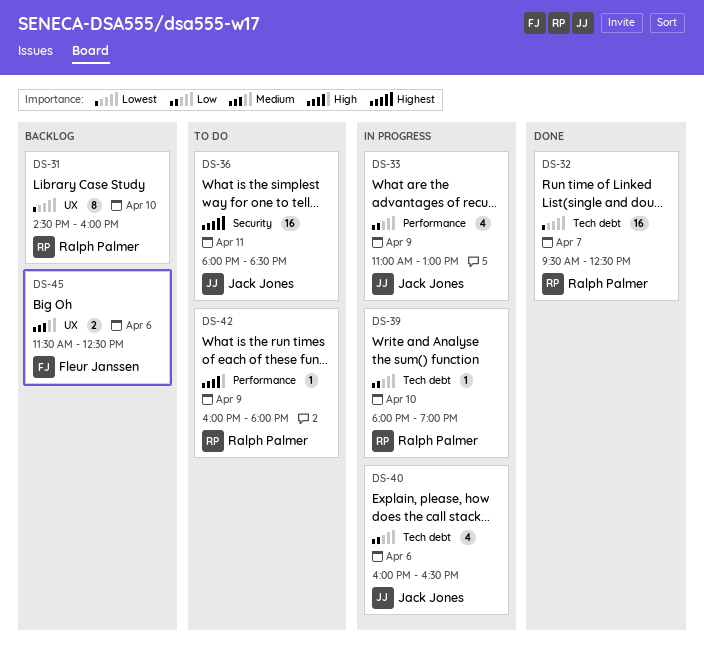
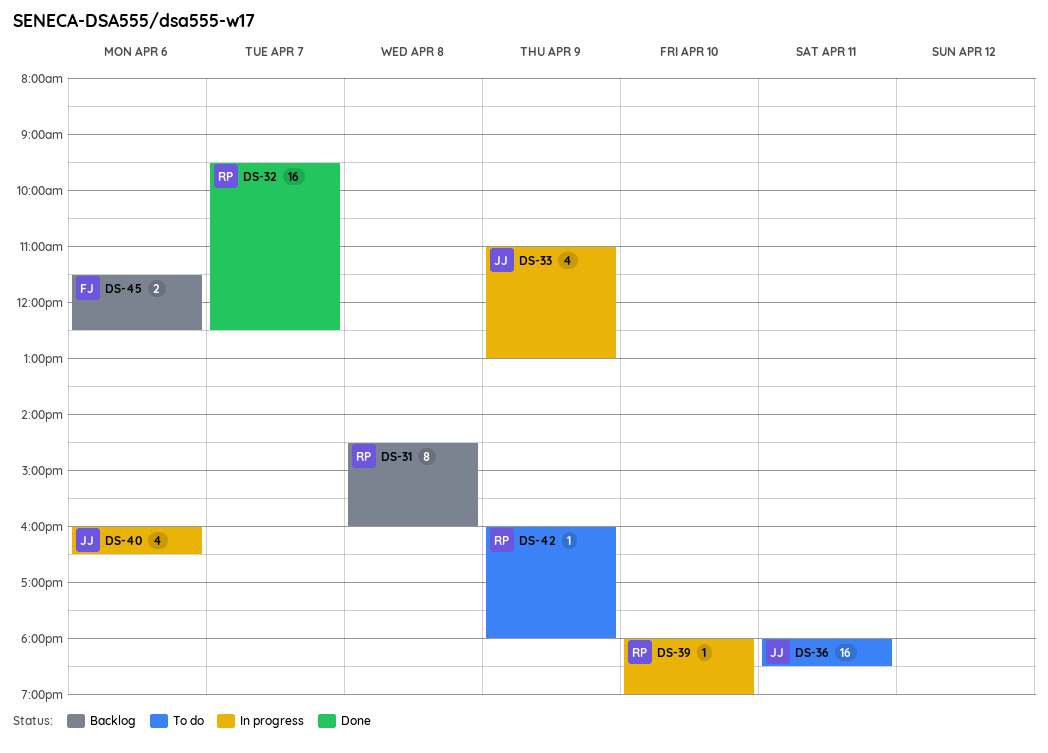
DS-31, day: Apr 10 -> Apr 8

